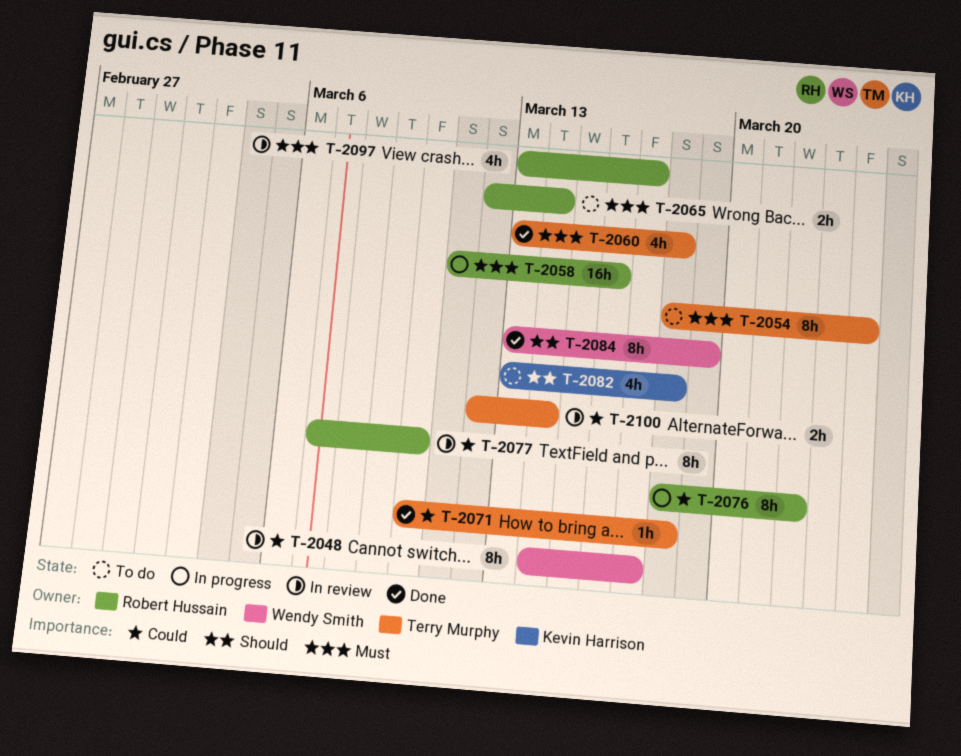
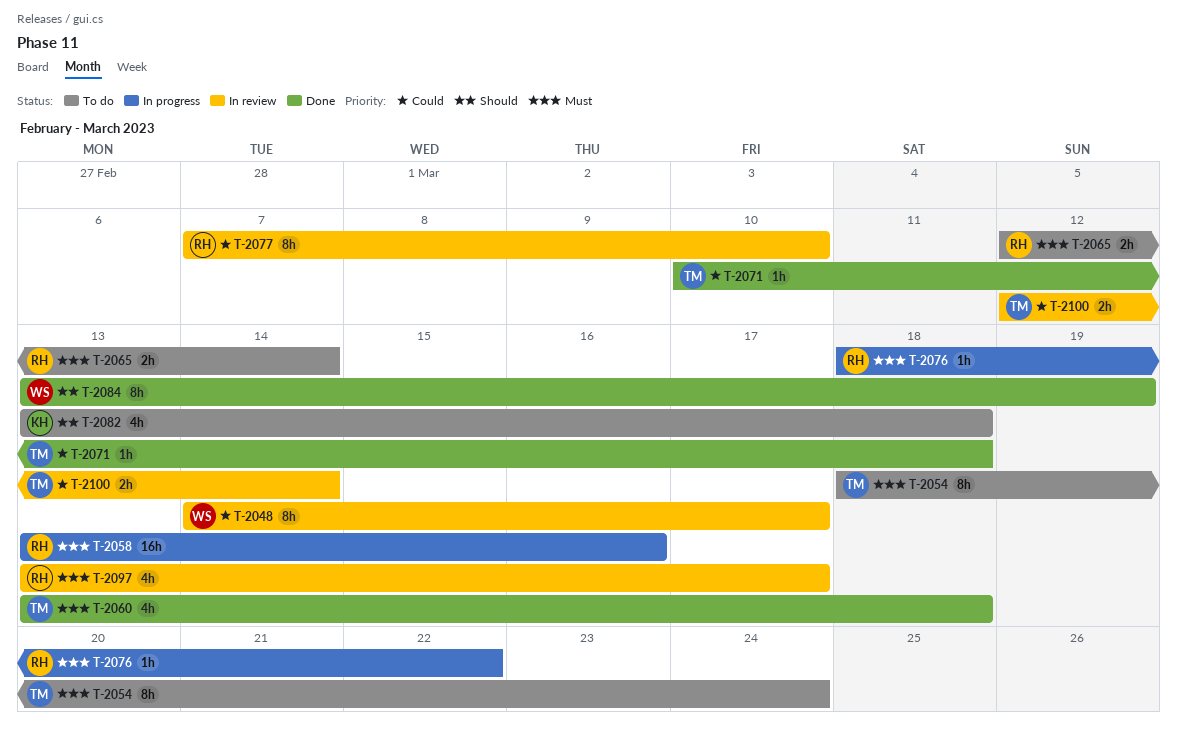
T-2058, start: Mar 11 -> Mar 13
T-2076, priority: Could -> Must
T-2076, estimate: 8h -> 1h

